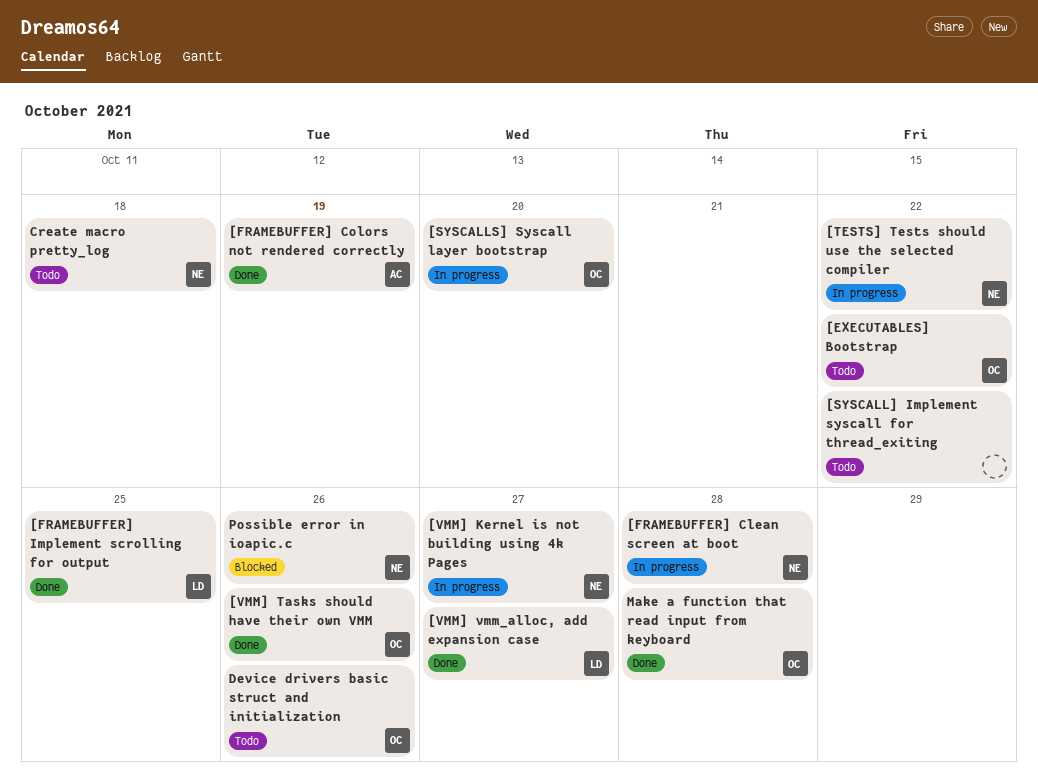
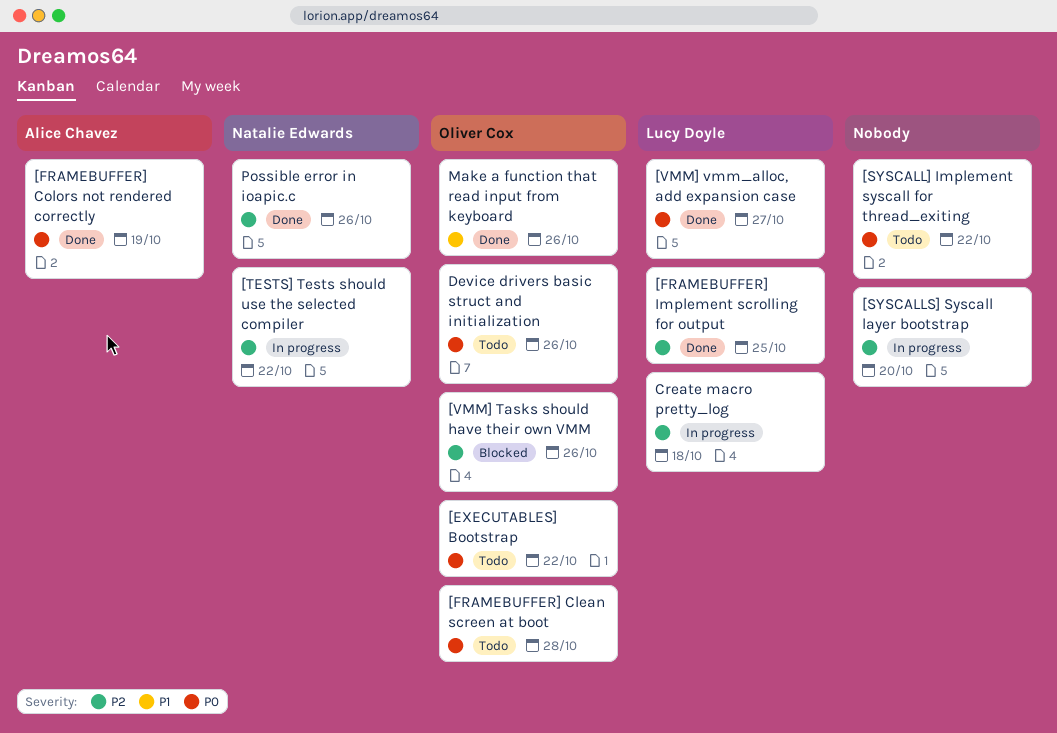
[FRAMEBUFFER] Clean screen at boot, status: In progress -> Todo
[FRAMEBUFFER] Clean screen at boot, owner: Natalie Edwards -> Oliver Cox
[SYSCALLS] Syscall layer bootstrap, owner: Oliver Cox -> none
[VMM] Kernel is not building using 4k Pages: present -> none
[VMM] Tasks should have their own VMM, status: Done -> Blocked
Create macro pretty_log, status: Todo -> In progress
Create macro pretty_log, owner: Natalie Edwards -> Lucy Doyle
Make a function that read input from keyboard, due: Oct 28 -> Oct 26
Possible error in ioapic.c, status: Blocked -> Done

